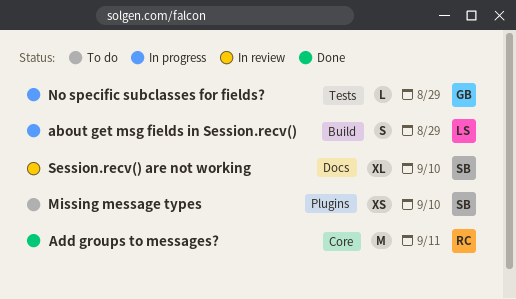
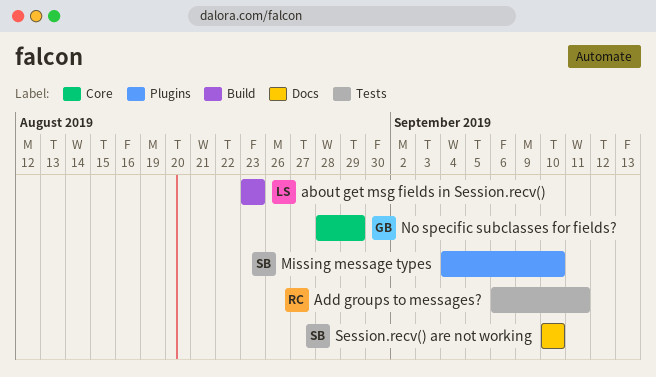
about get msg fields in Session.recv(), due: Aug 29 -> Aug 23
Add groups to messages?, label: Core -> Tests
No specific subclasses for fields?, label: Tests -> Core

